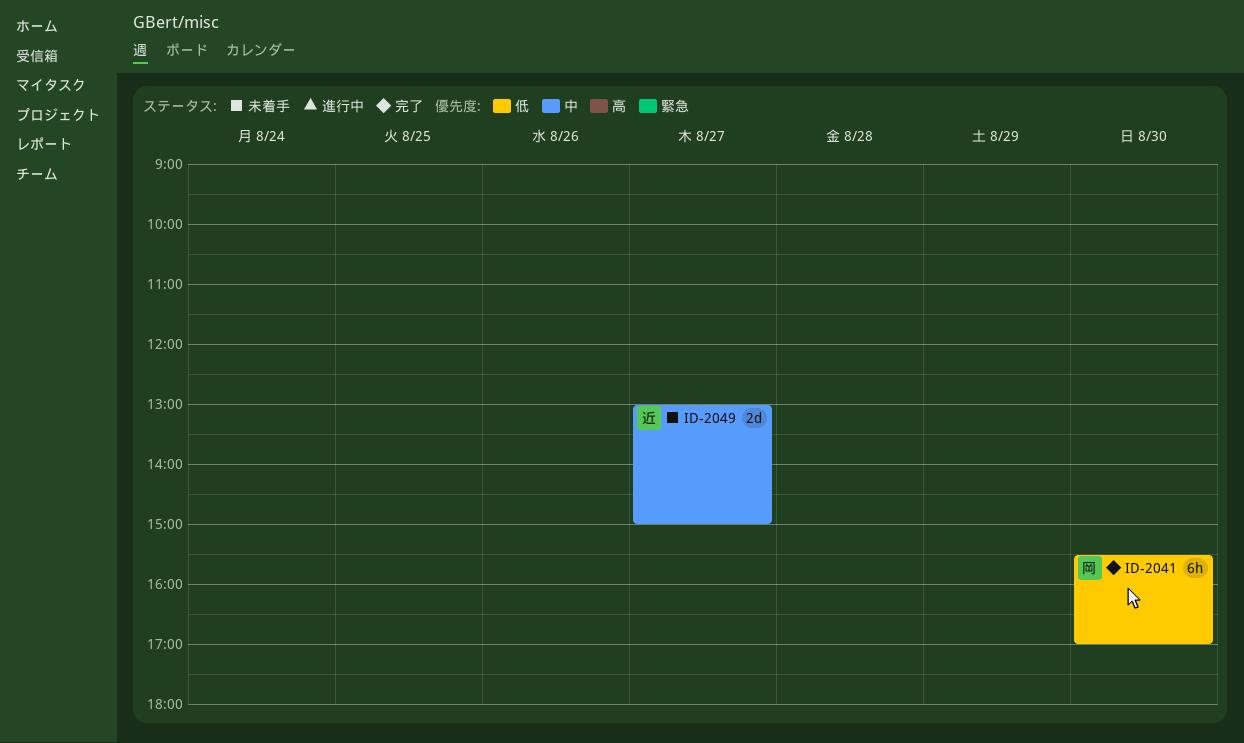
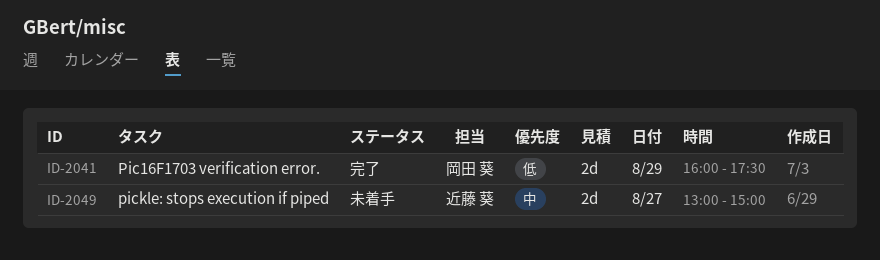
ID-2041, estimate: 6h -> 2d
ID-2041, day: Aug 30 -> Aug 29
ID-2041, begins: 15:30 -> 16:00
ID-2041, ends: 17:00 -> 17:30

